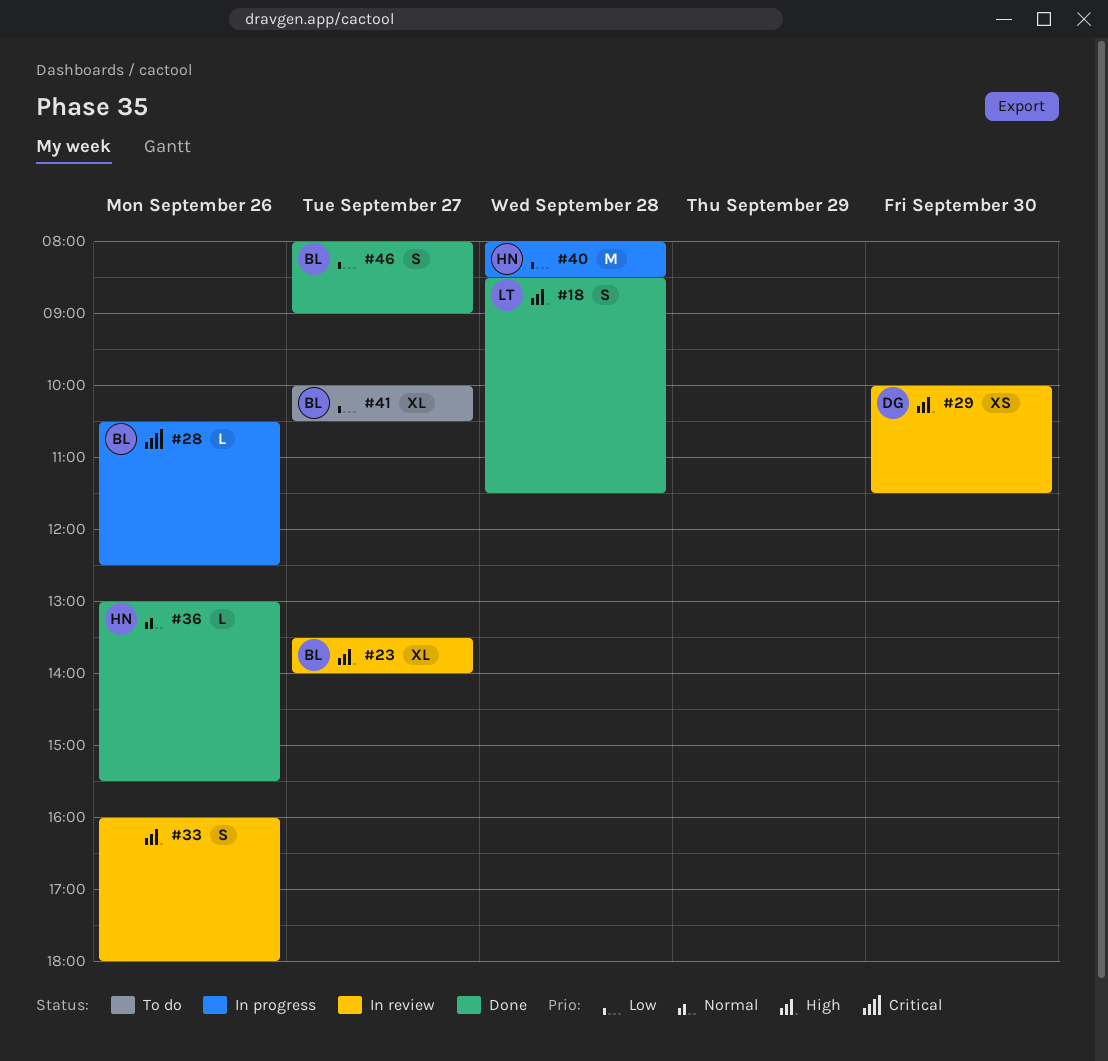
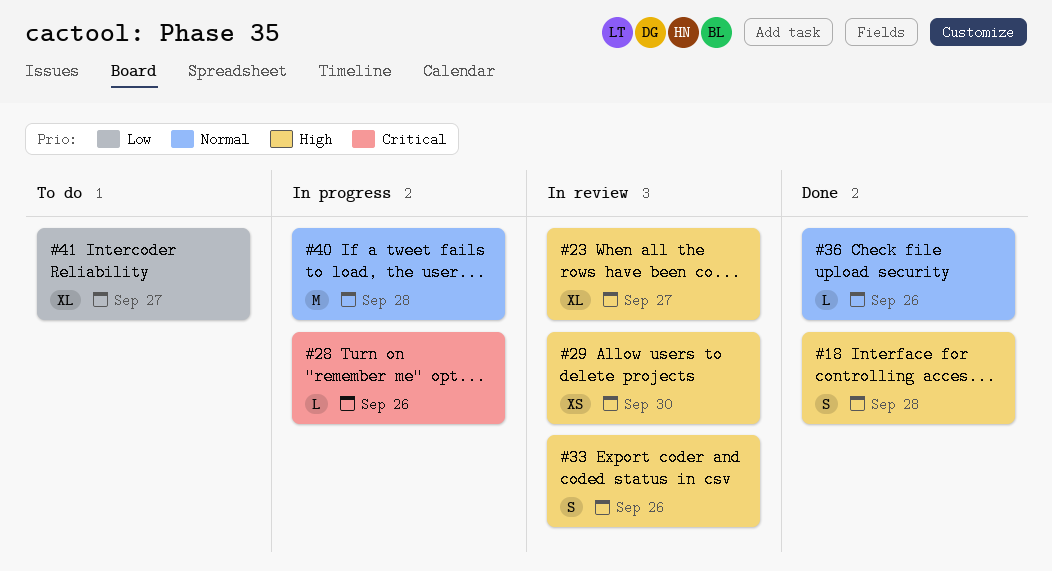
#40, priority: Low -> Normal
#46: present -> none

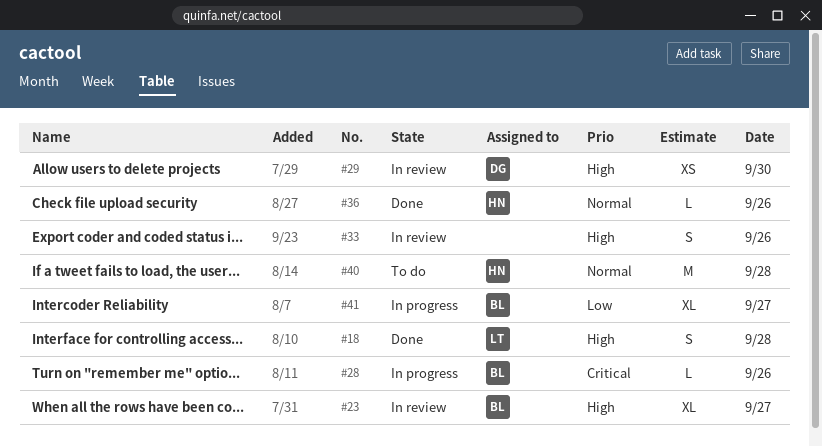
#40, status: In progress -> To do
#41, status: To do -> In progress

